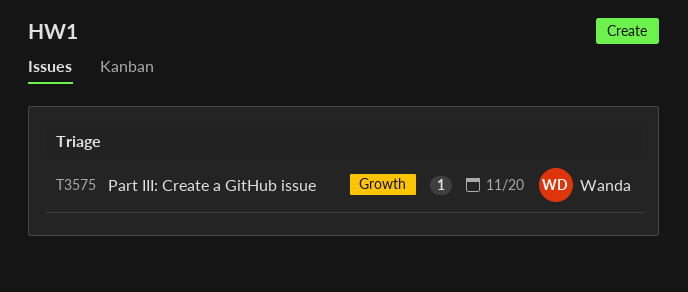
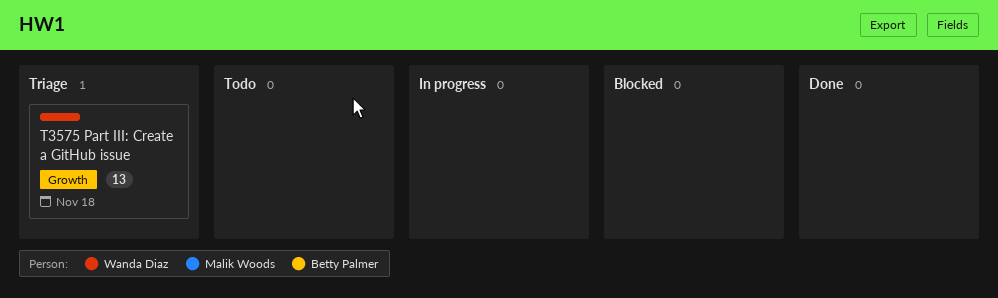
T3575, estimate: 1 -> 13
T3575, due: Nov 20 -> Nov 18

